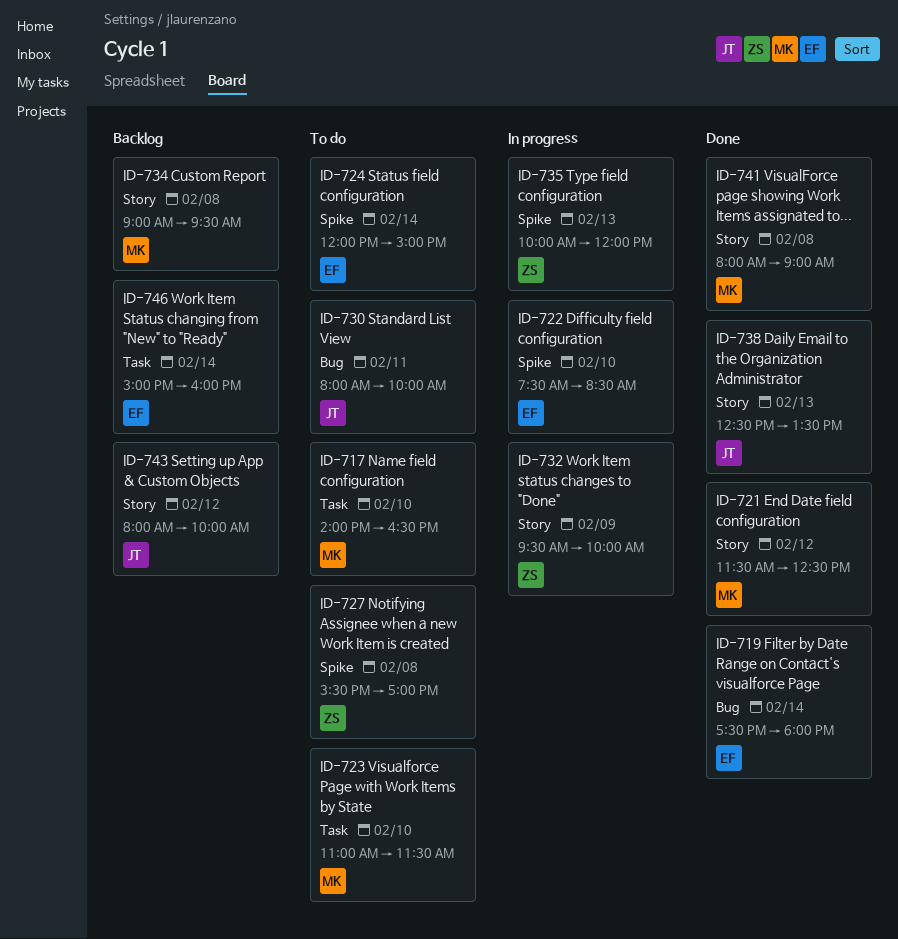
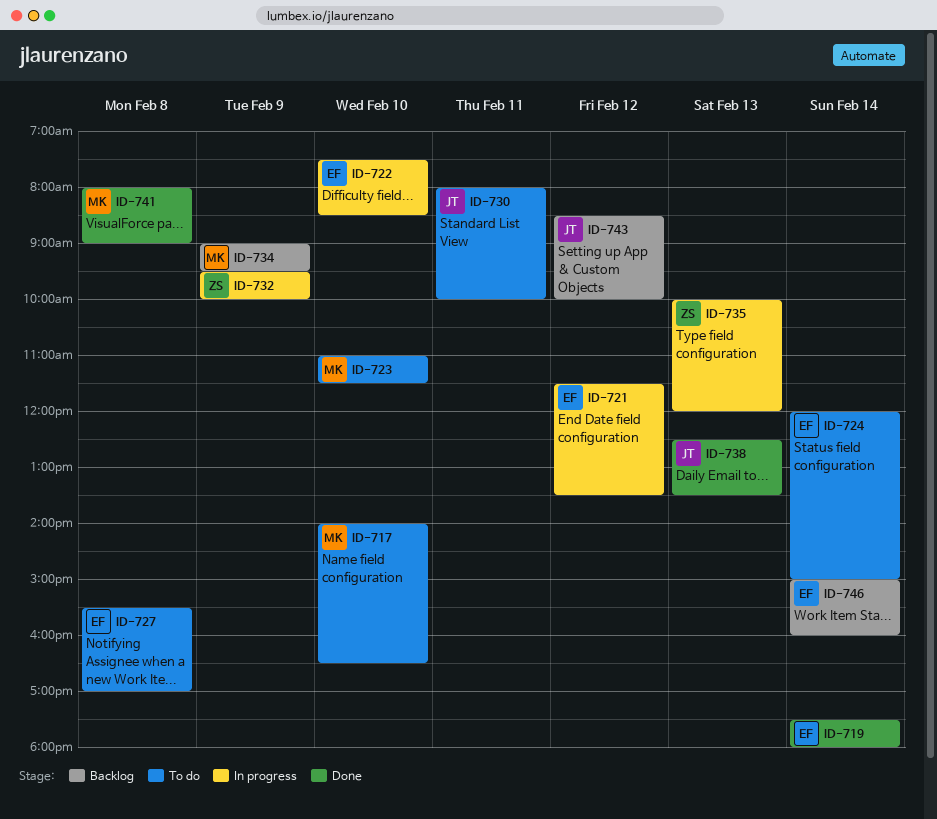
ID-721, status: Done -> In progress
ID-721, owner: MK -> EF
ID-721, ends: 12:30 -> 13:30
ID-727, owner: ZS -> EF
ID-734, day: Feb 8 -> Feb 9
ID-743, begins: 08:00 -> 08:30

